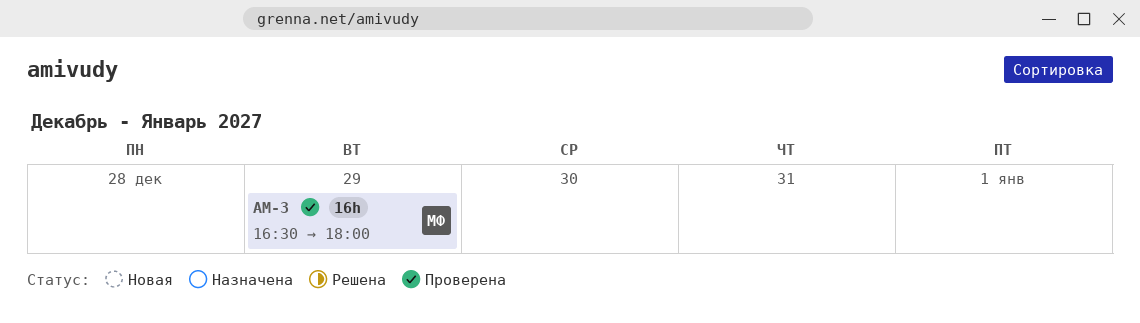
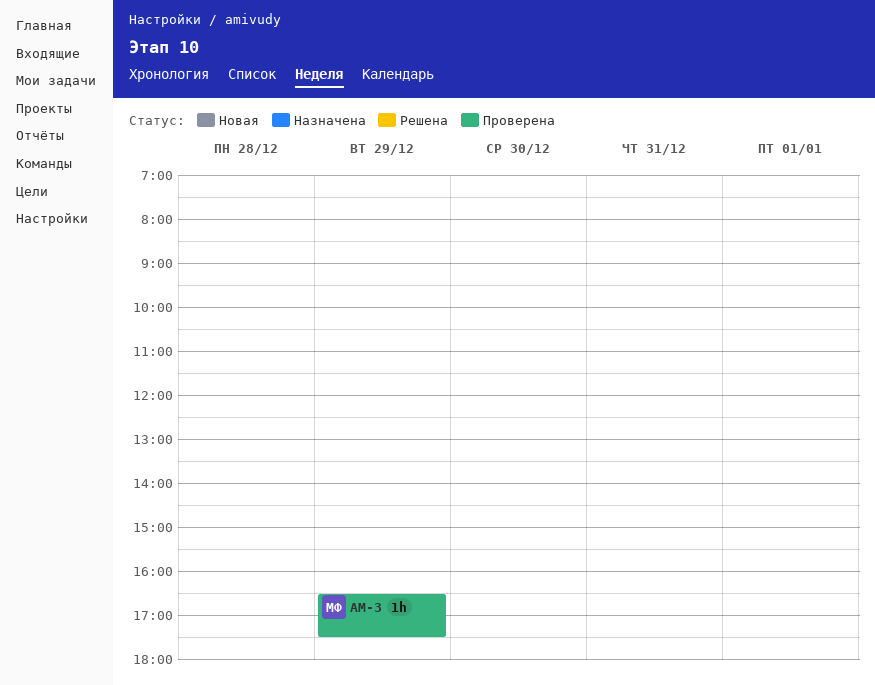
AM-3, estimate: 16h -> 1h
AM-3, ends: 18:00 -> 17:30

